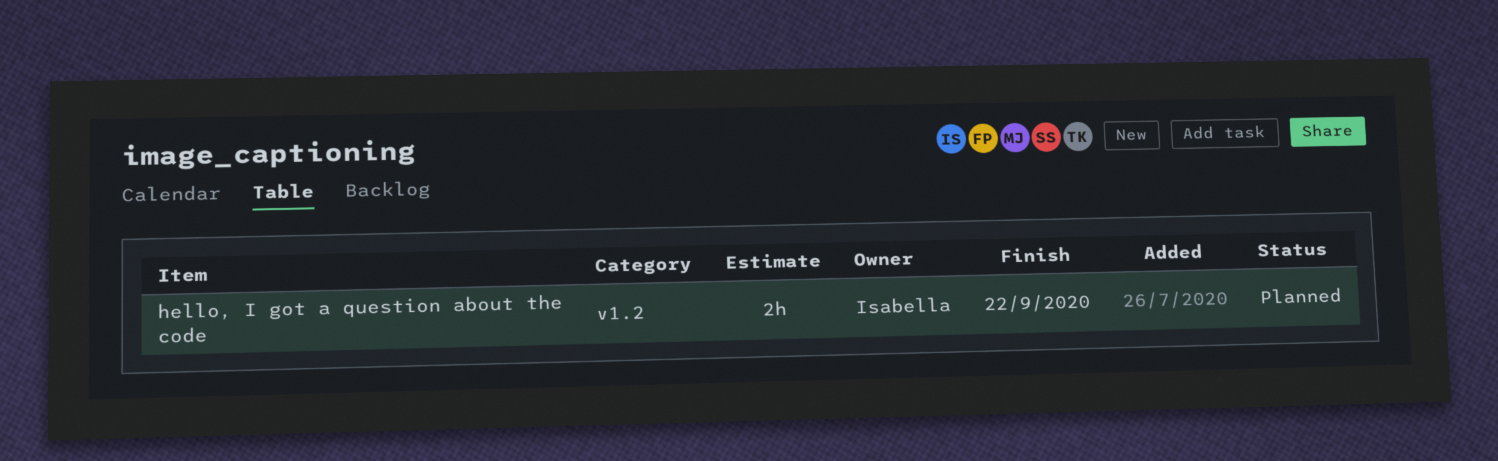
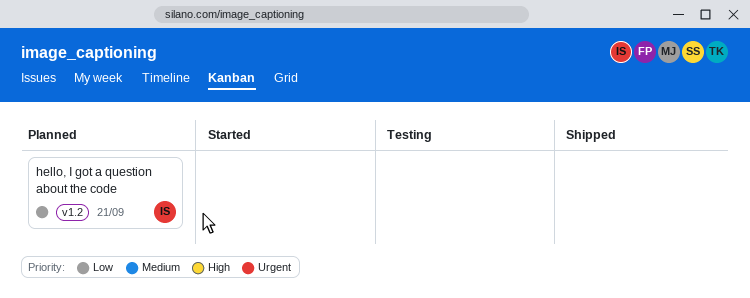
hello, I got a question about the code, due: Sep 22 -> Sep 21

